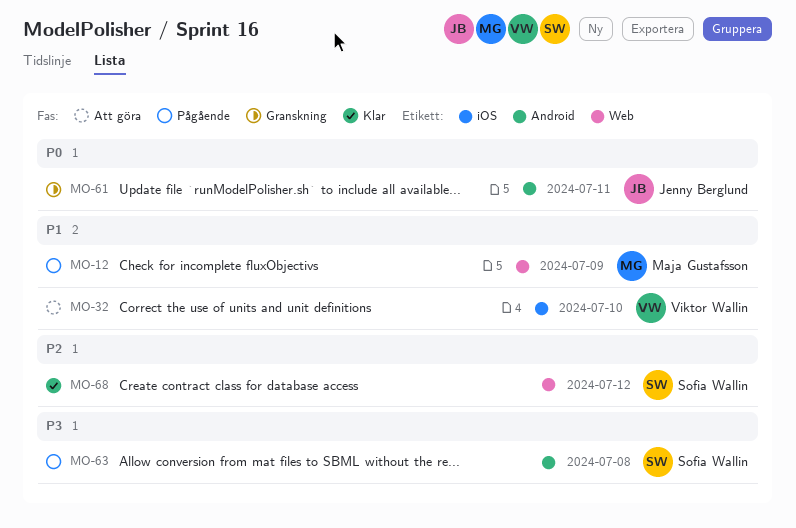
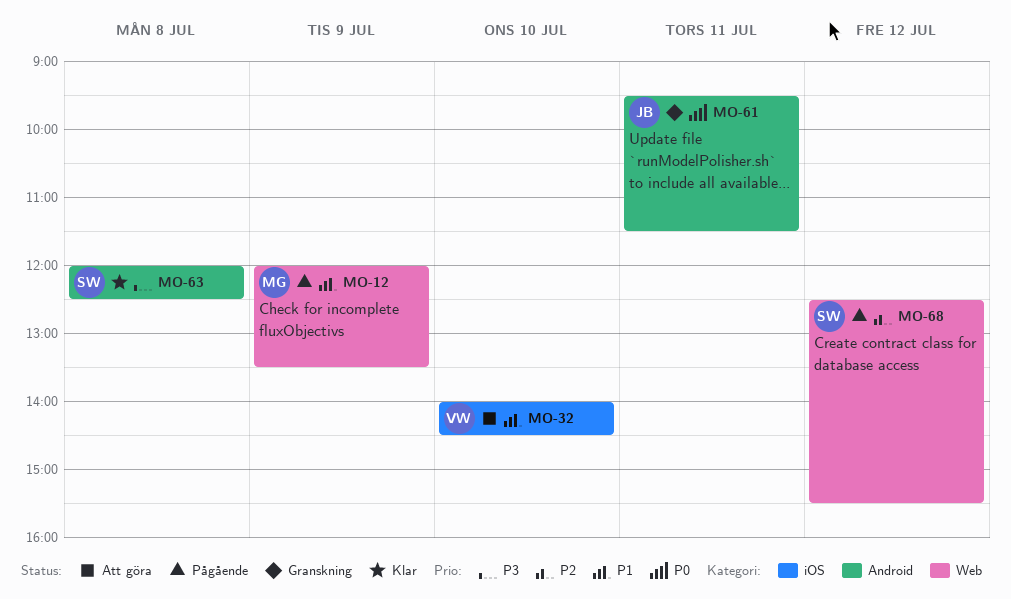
MO-63, status: Pågående -> Klar
MO-68, status: Klar -> Pågående

